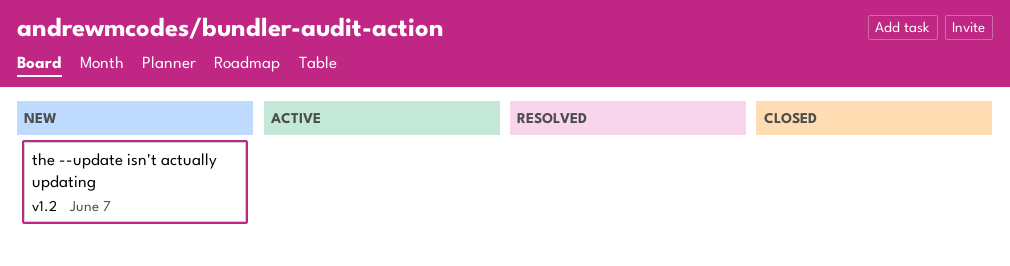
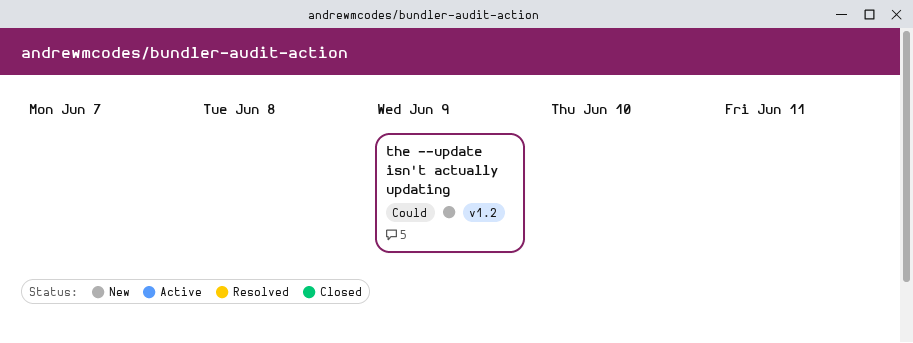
the --update isn't actually updating, due: Jun 7 -> Jun 9

